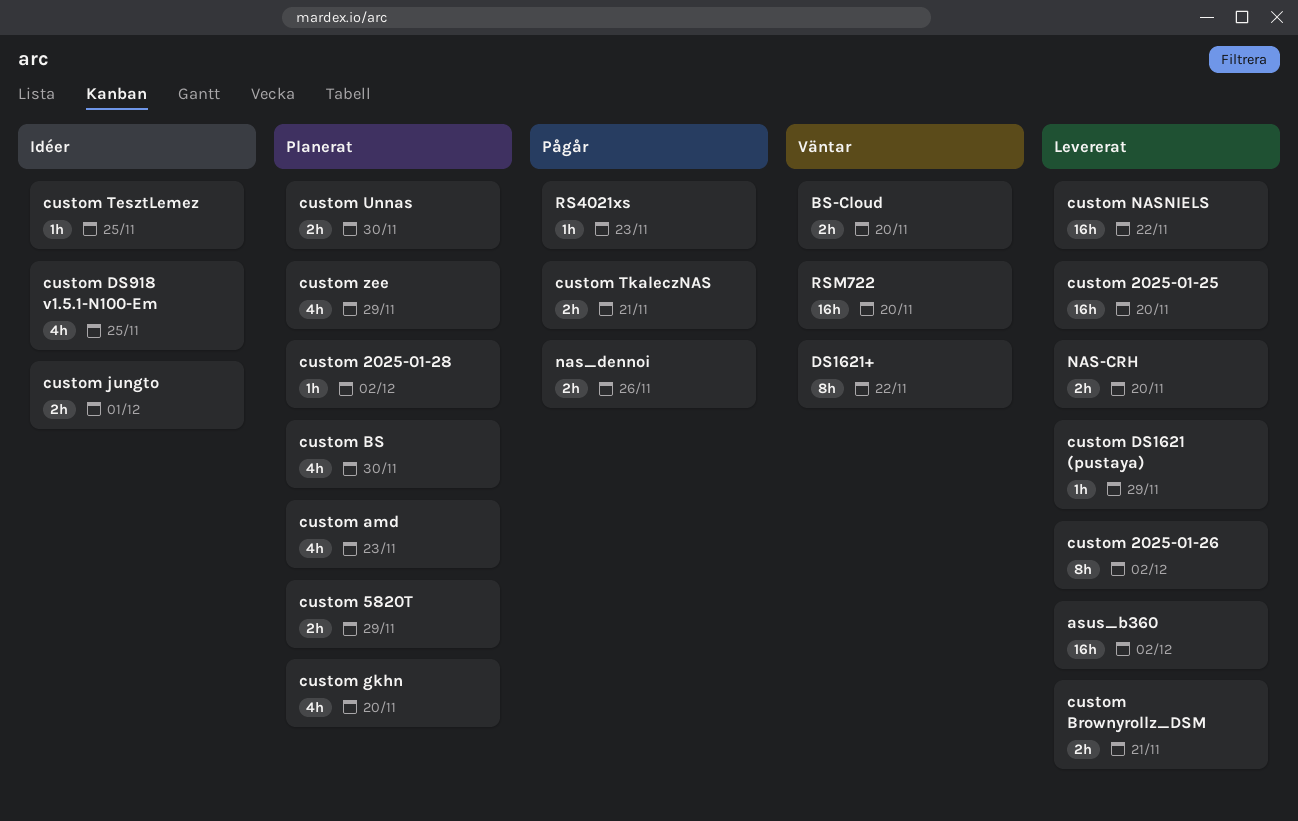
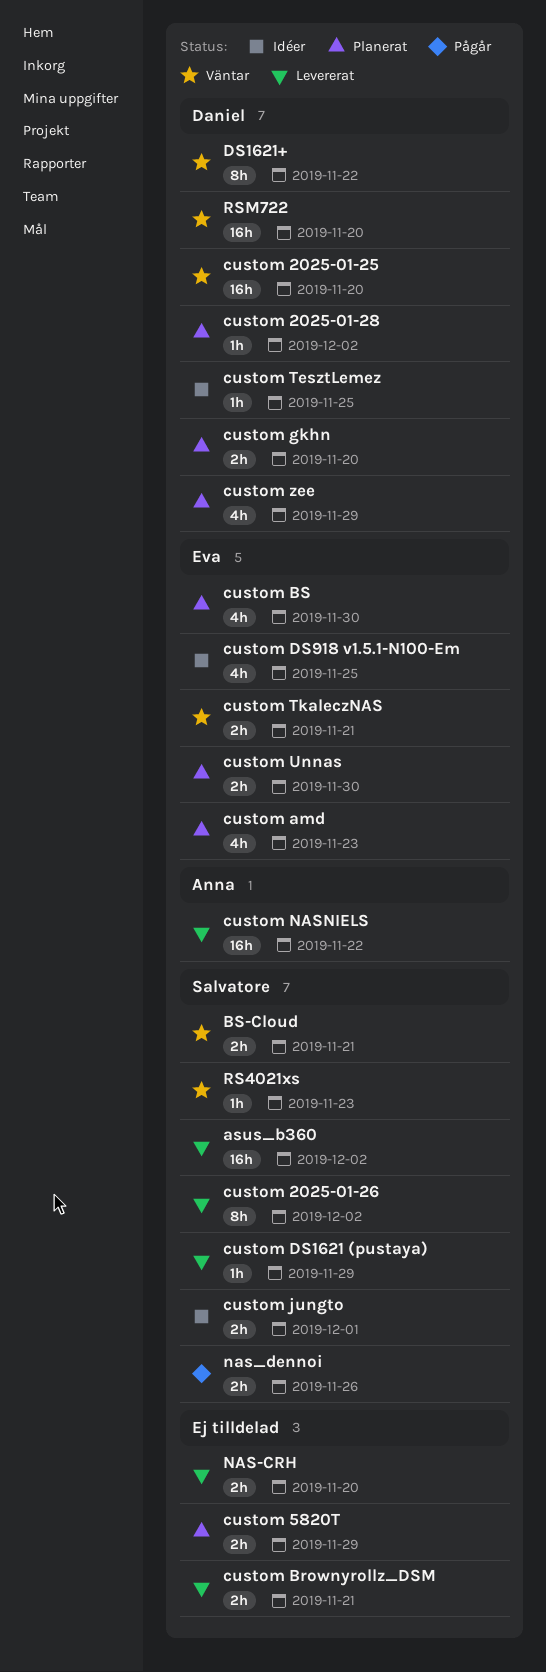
BS-Cloud, due: Nov 20 -> Nov 21
custom 2025-01-25, status: Levererat -> Väntar
custom gkhn, estimate: 4h -> 2h
custom TkaleczNAS, status: Pågår -> Väntar
RS4021xs, status: Pågår -> Väntar

